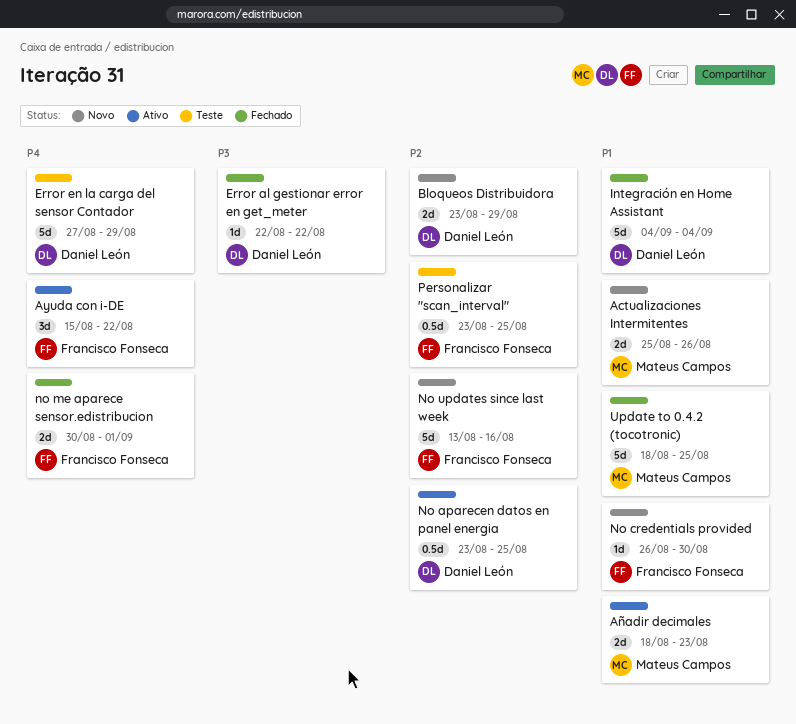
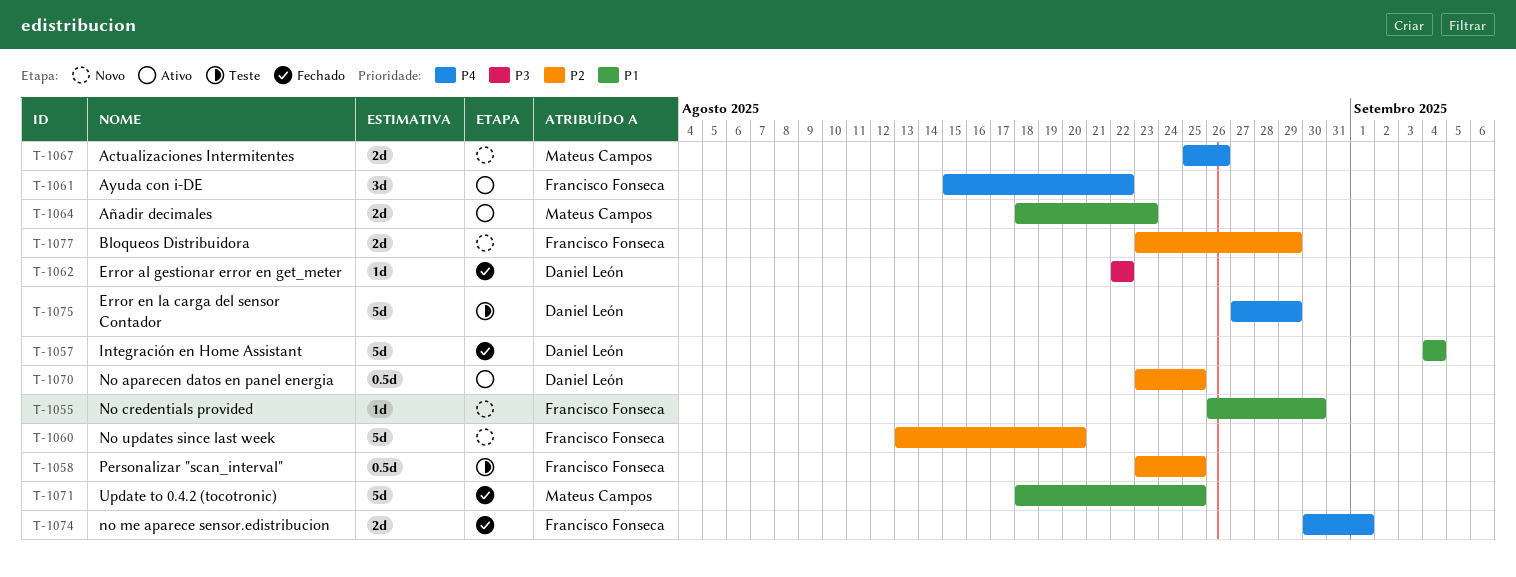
Actualizaciones Intermitentes, priority: P1 -> P4
Bloqueos Distribuidora, owner: Daniel León -> Francisco Fonseca
No updates since last week, due: Aug 16 -> Aug 20

